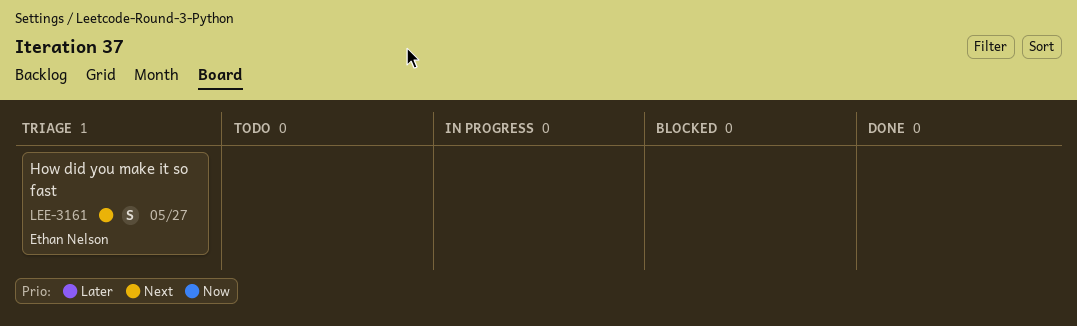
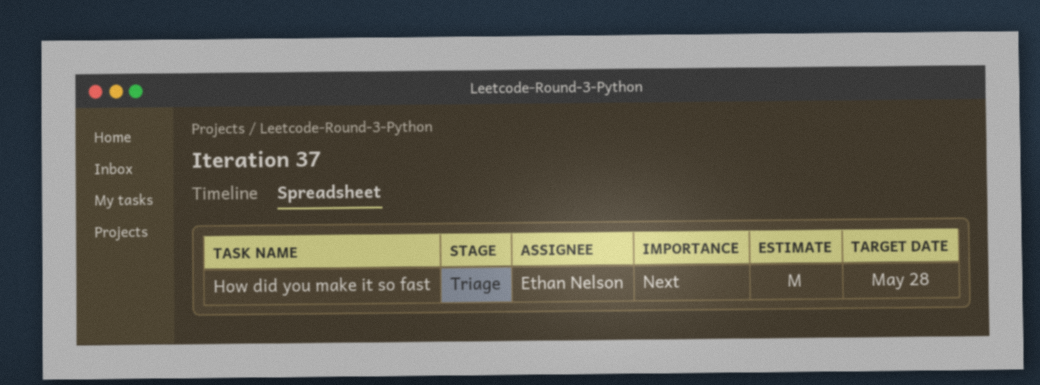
How did you make it so fast, estimate: S -> M
How did you make it so fast, due: May 27 -> May 28

